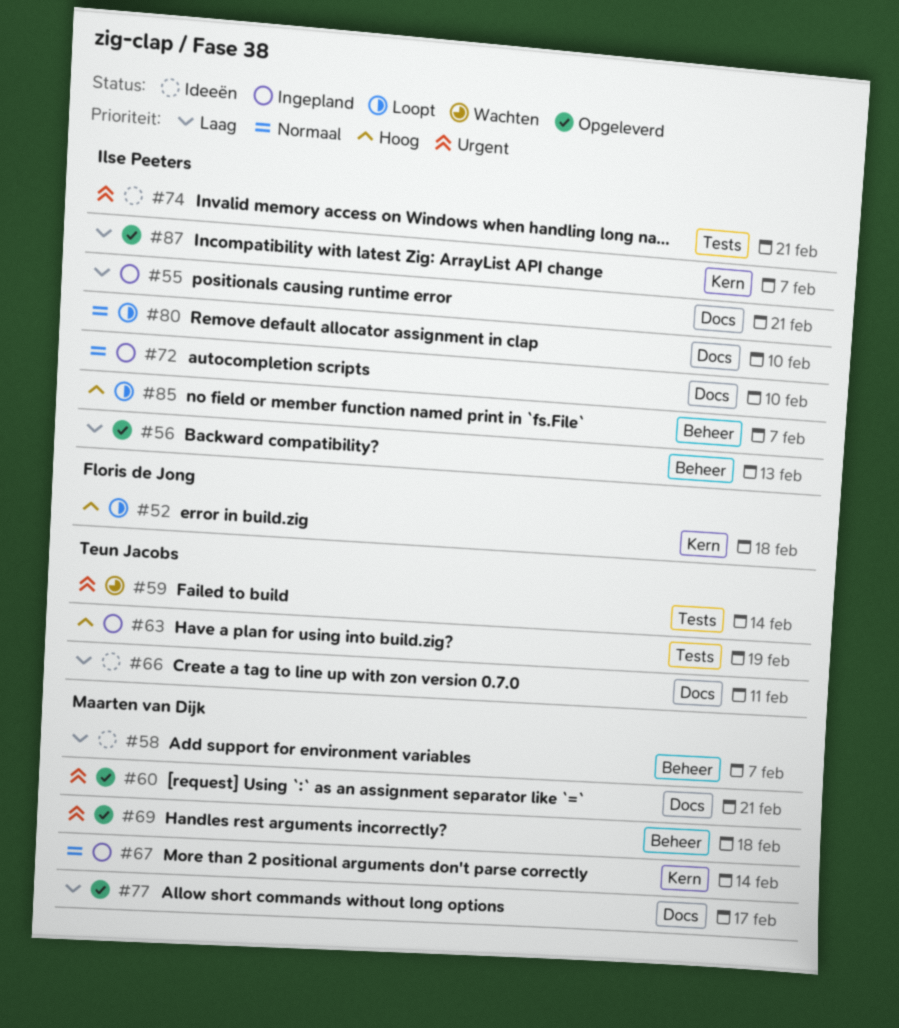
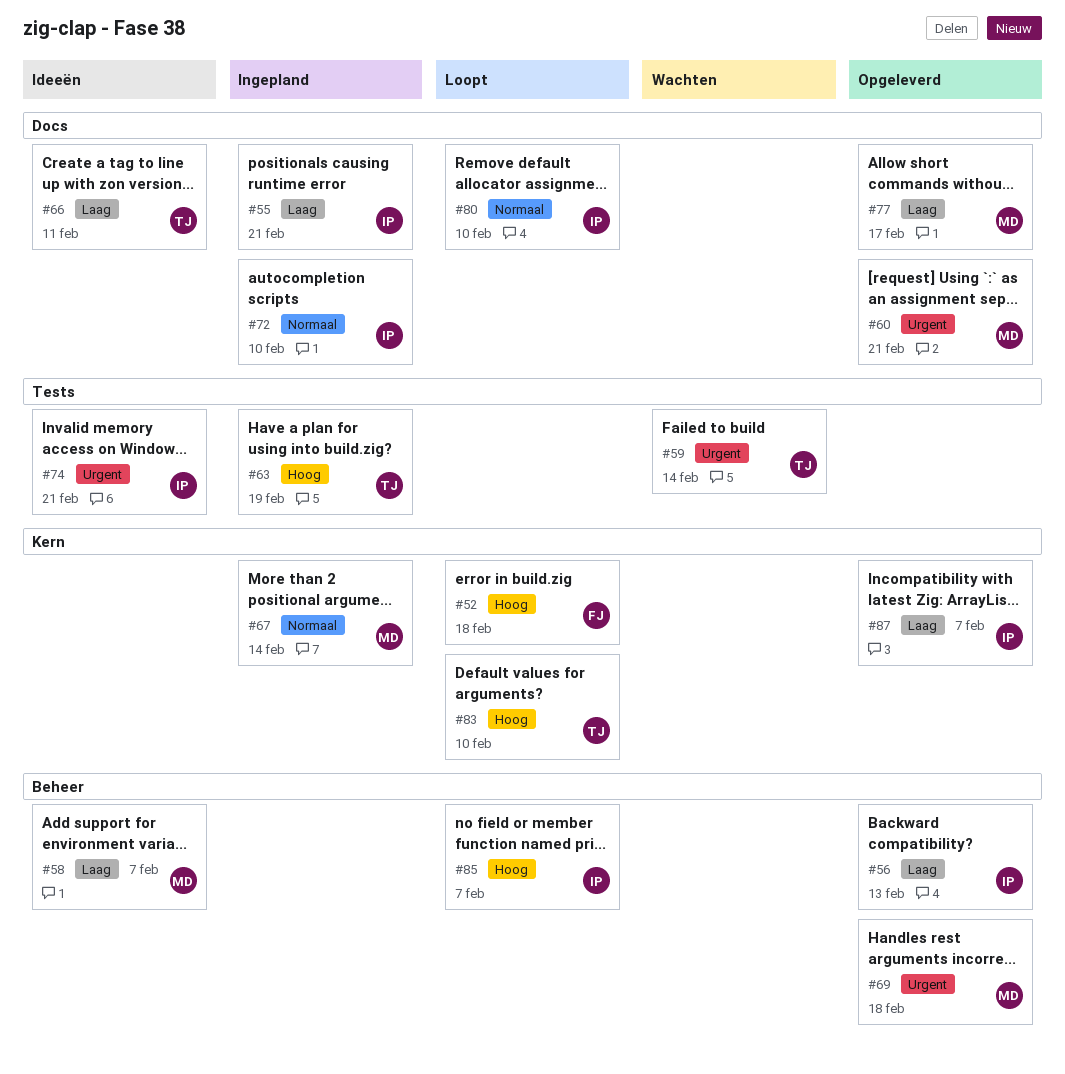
#83: none -> present

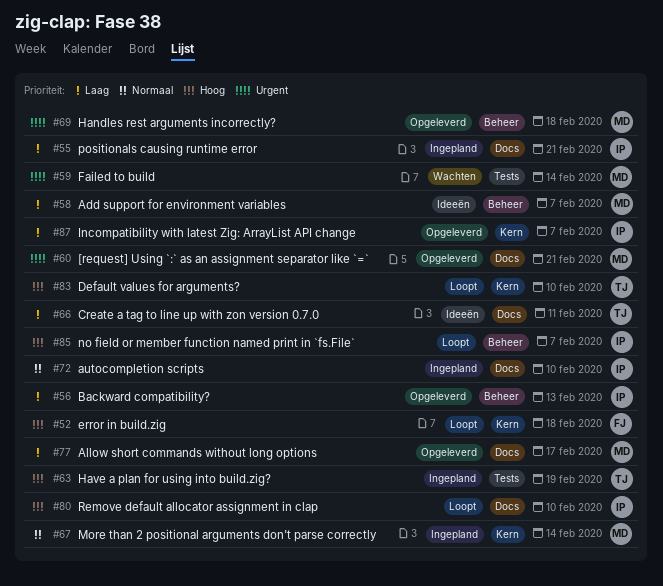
#59, owner: TJ -> MD
#74: present -> none
#80, priority: Normaal -> Hoog

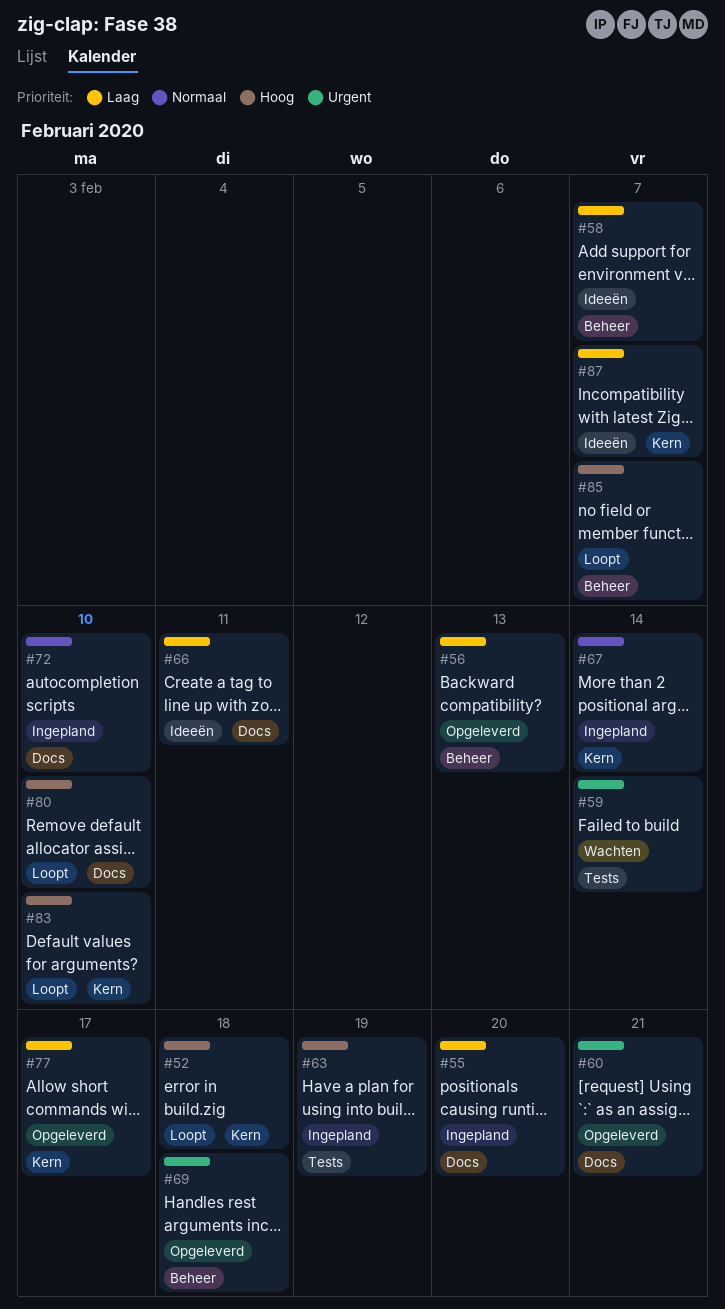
#55, due: Feb 21 -> Feb 20
#77, label: Docs -> Kern
#87, status: Opgeleverd -> Ideeën

